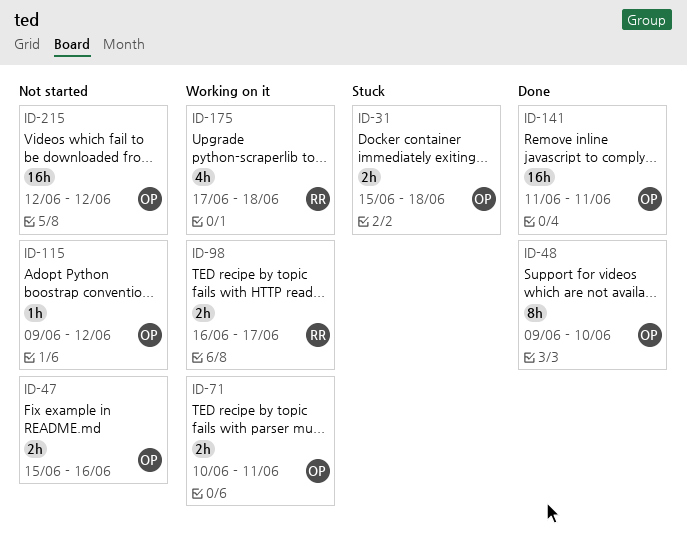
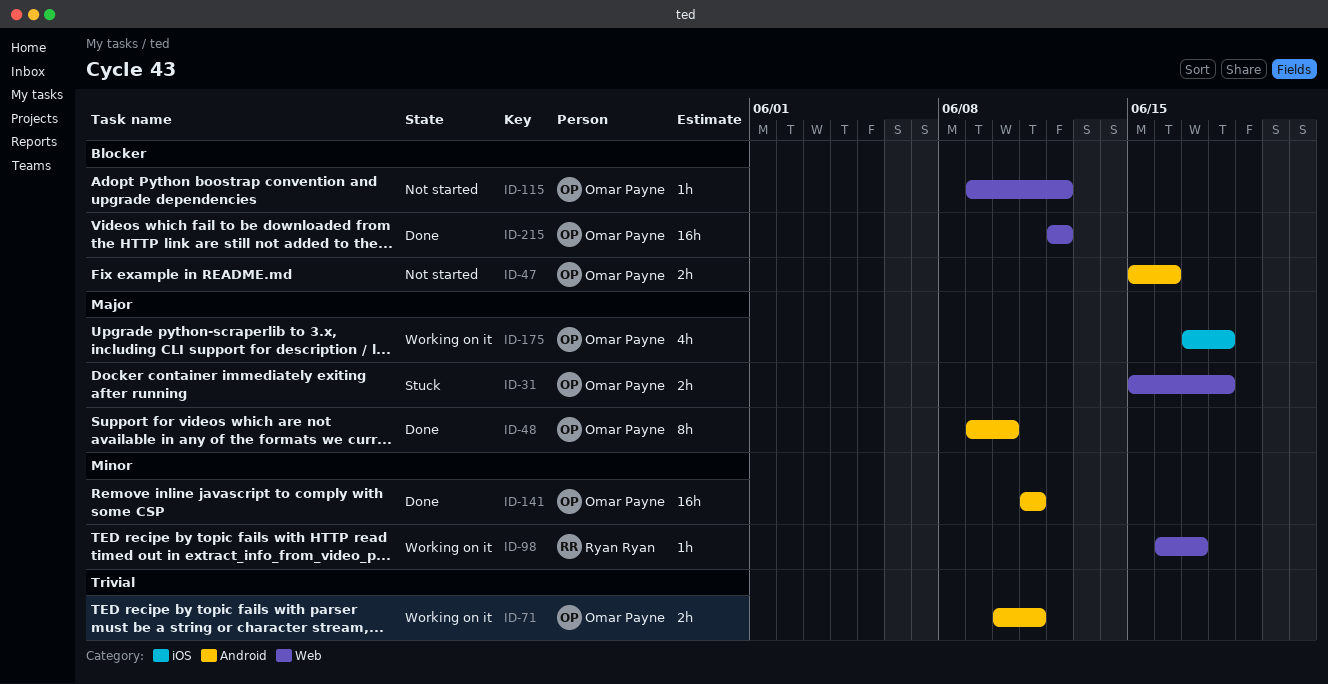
ID-98, estimate: 2h -> 1h
ID-175, owner: Ryan Ryan -> Omar Payne
ID-215, status: Not started -> Done

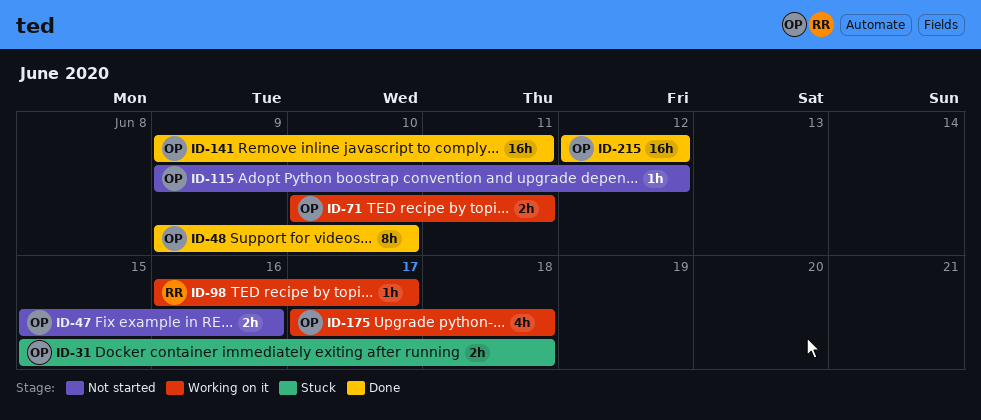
ID-141, start: Jun 11 -> Jun 9

